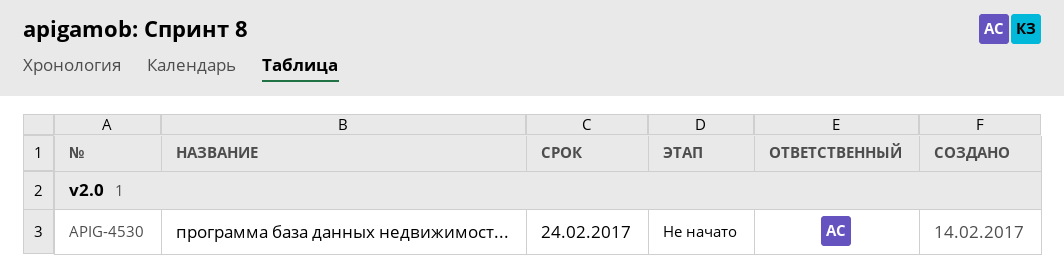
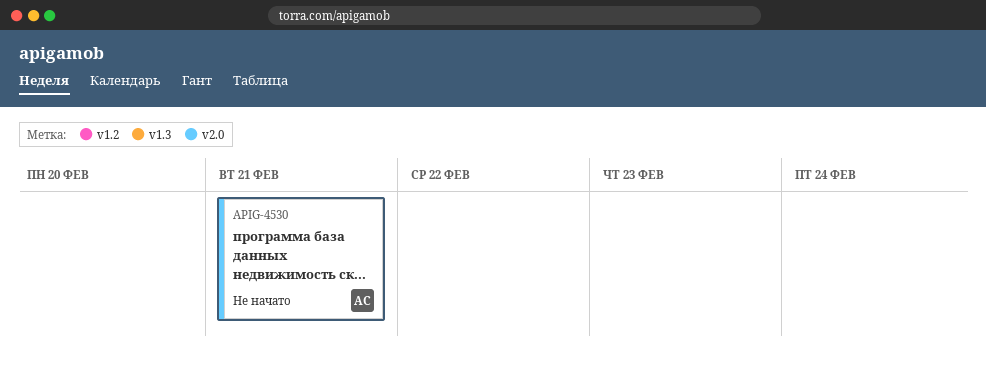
APIG-4530, due: Feb 24 -> Feb 21

